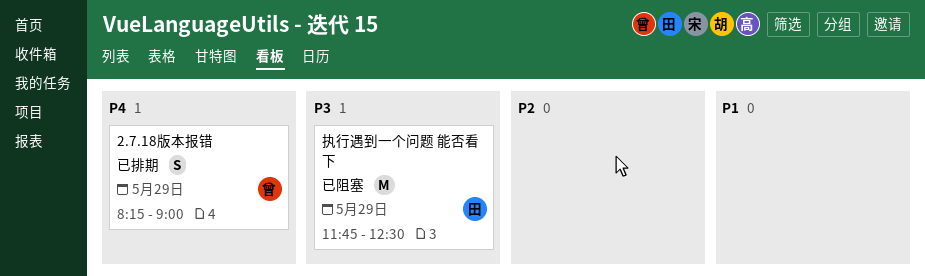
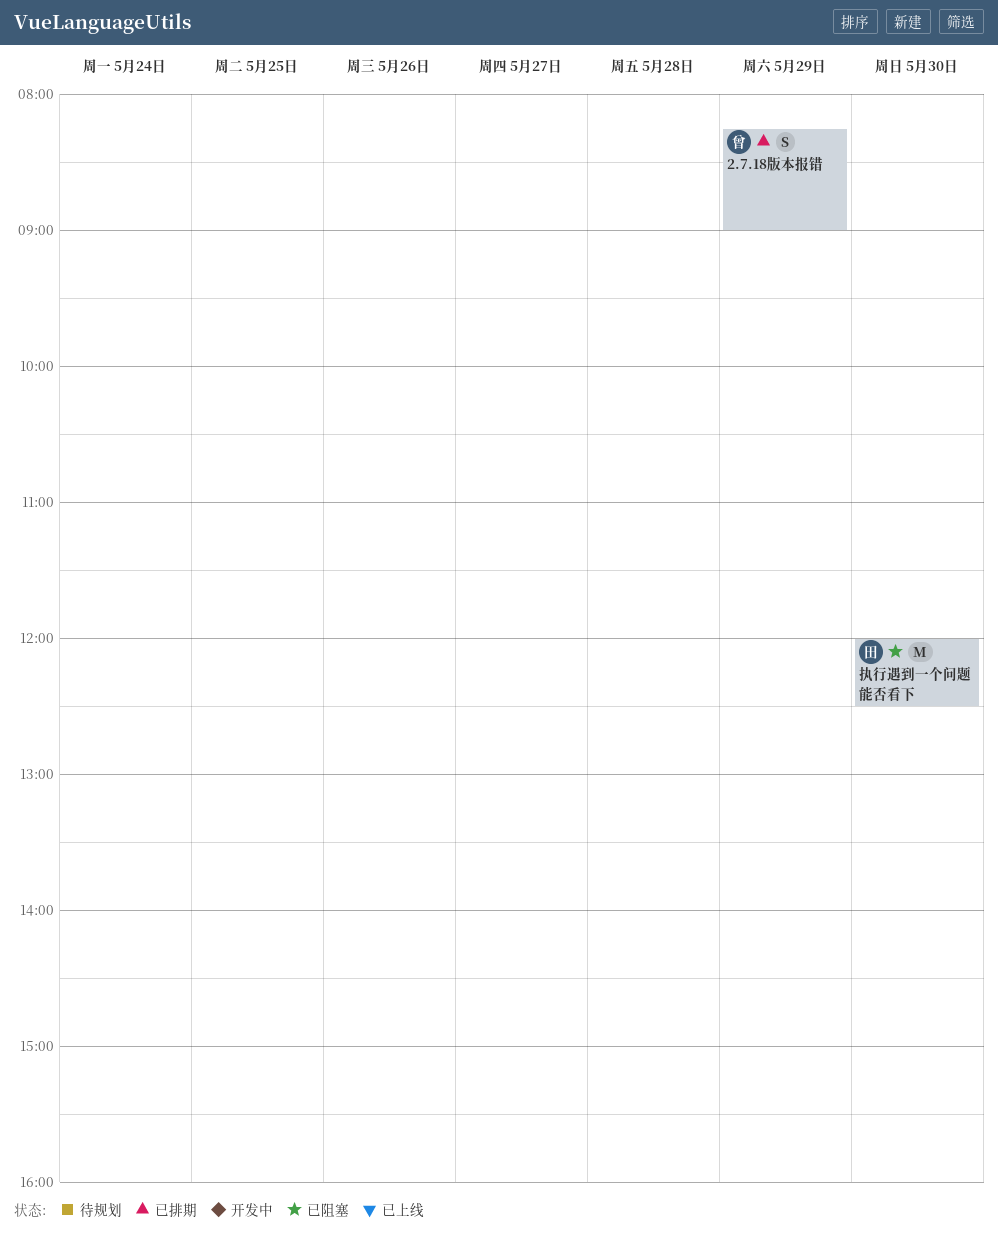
执行遇到一个问题 能否看下, day: May 29 -> May 30
执行遇到一个问题 能否看下, begins: 11:45 -> 12:00

